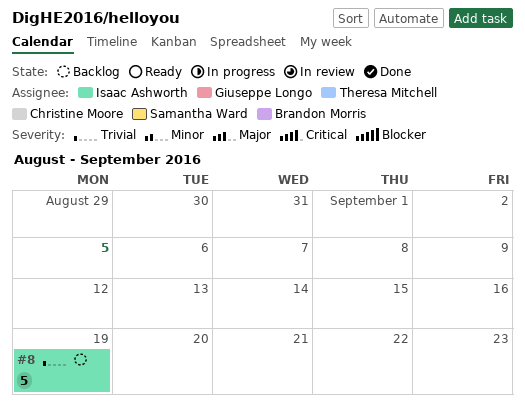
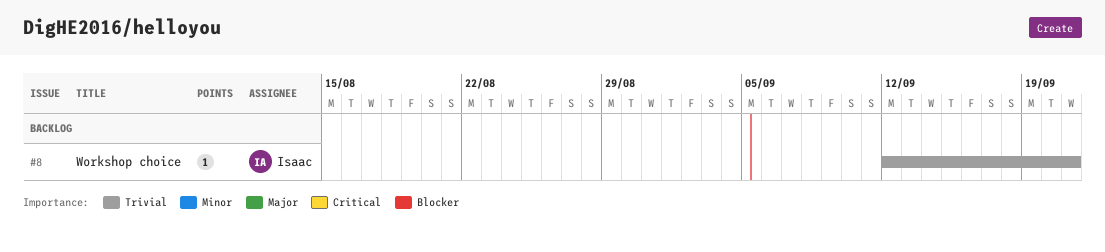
#8, estimate: 5 -> 1
#8, due: Sep 19 -> Sep 21

